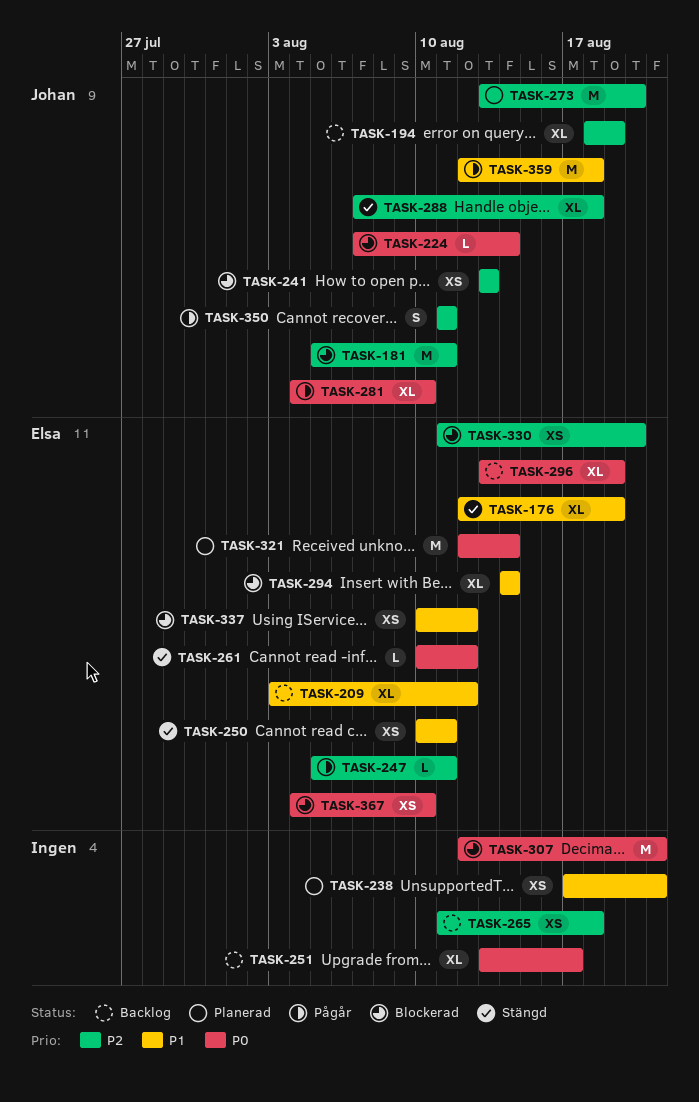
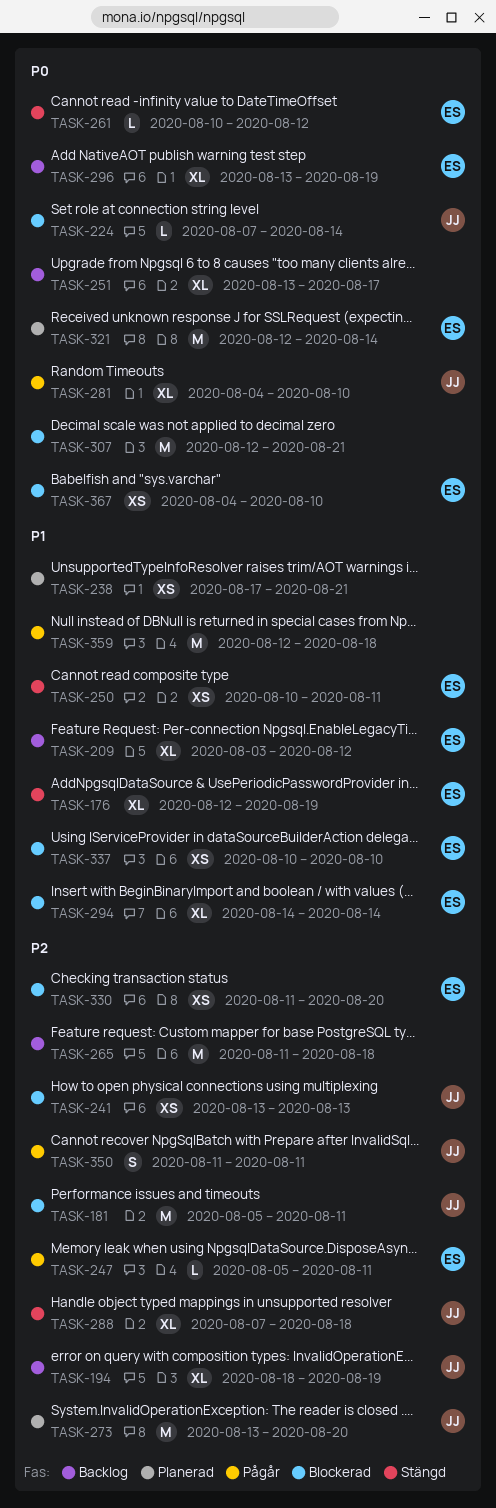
TASK-265, estimate: XS -> M
TASK-337, due: Aug 12 -> Aug 10
TASK-359, owner: Johan -> none

